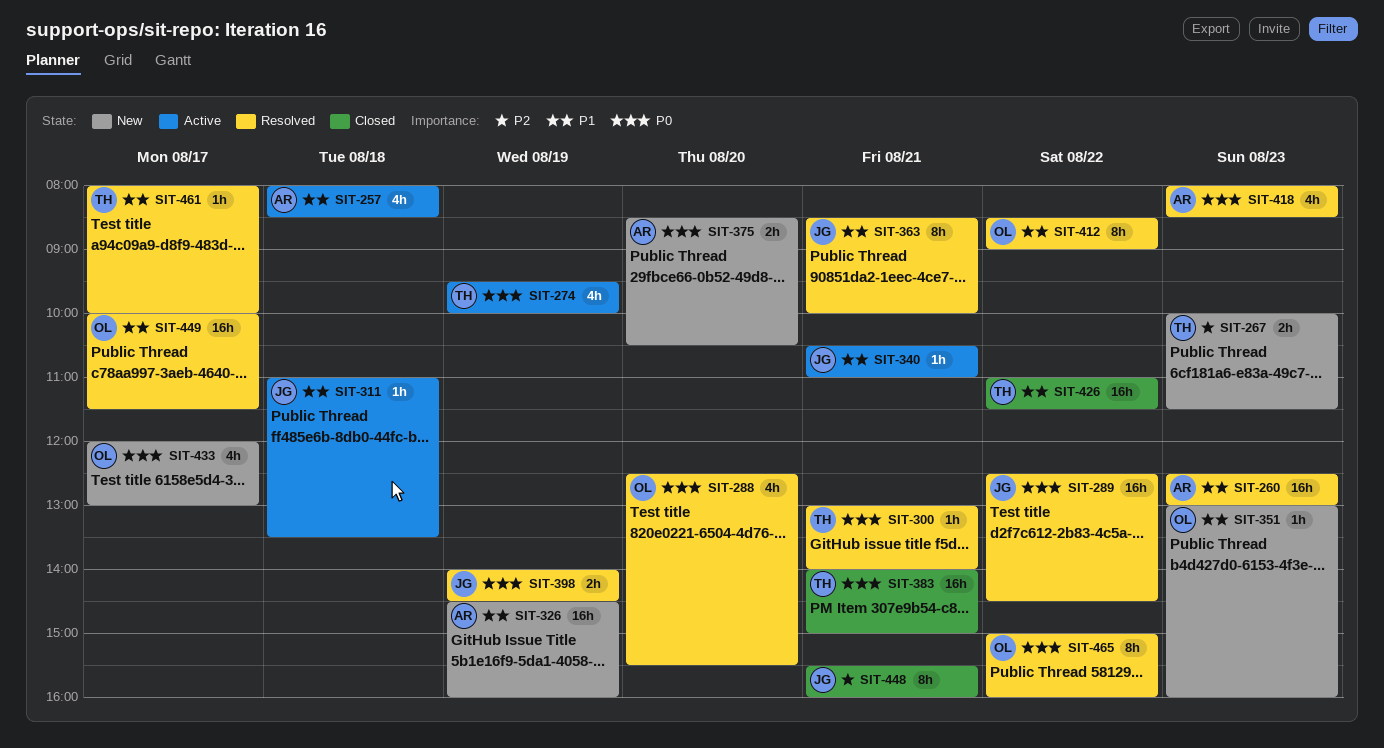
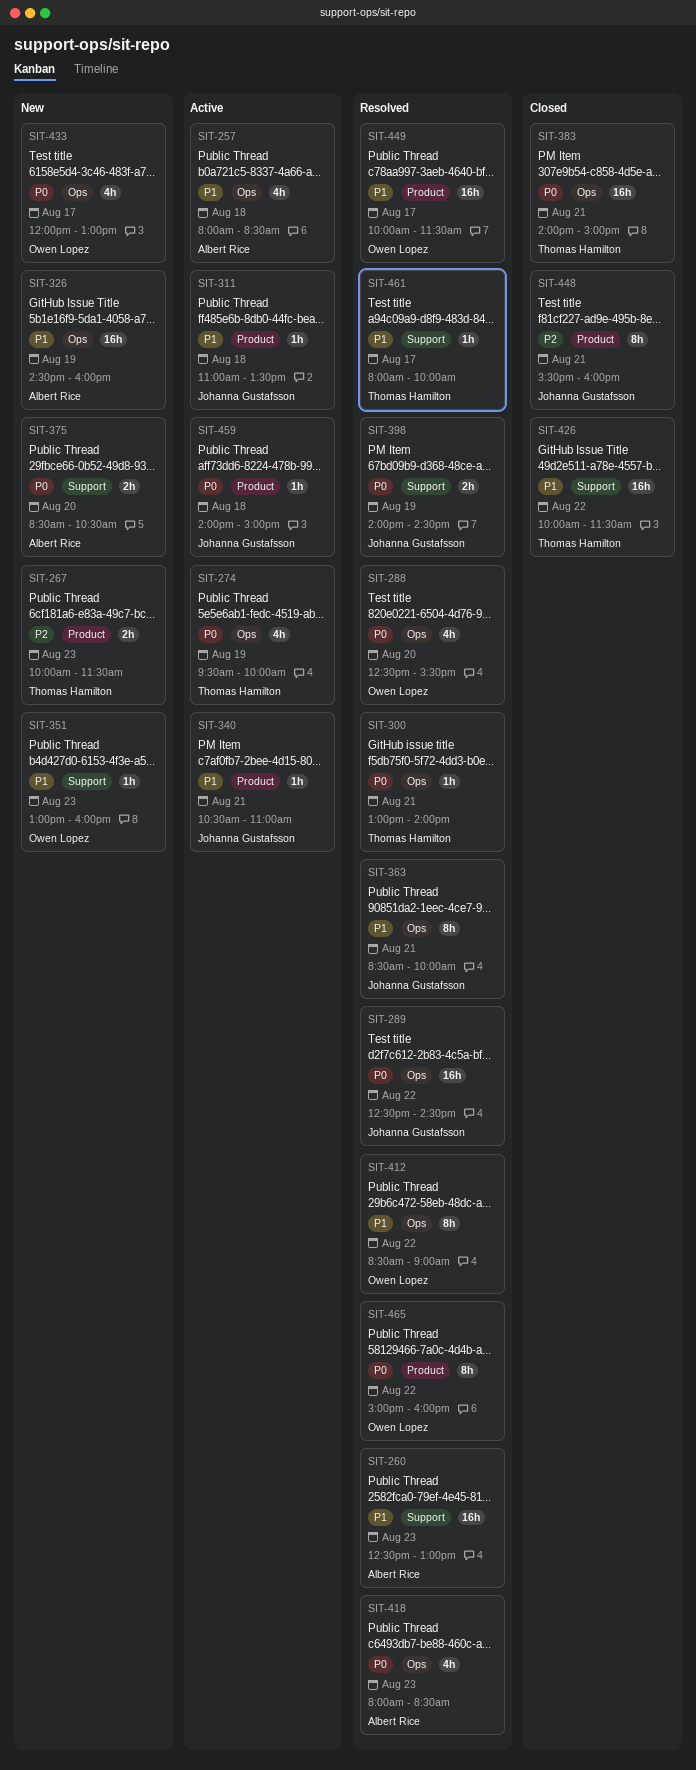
SIT-426, begins: 11:00 -> 10:00
SIT-459: none -> present

